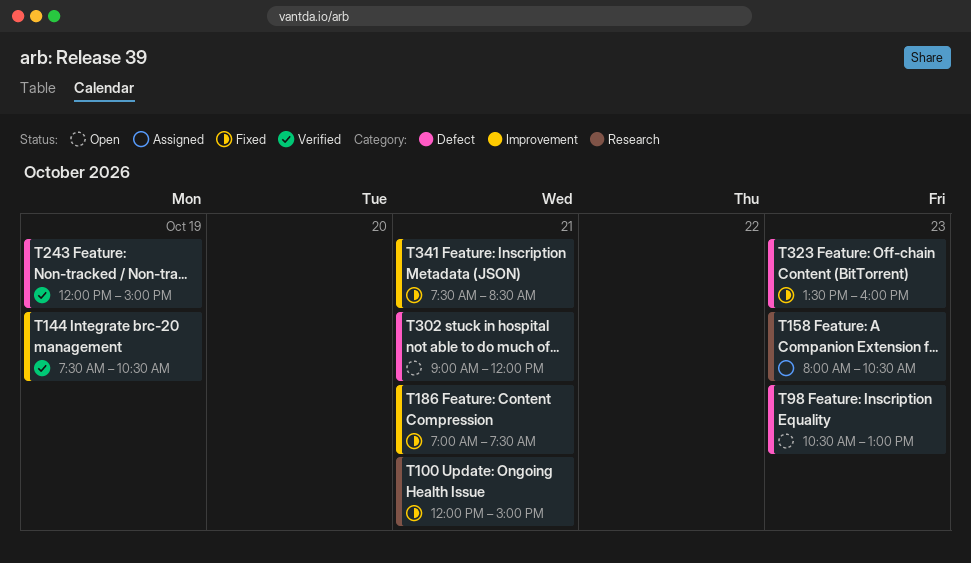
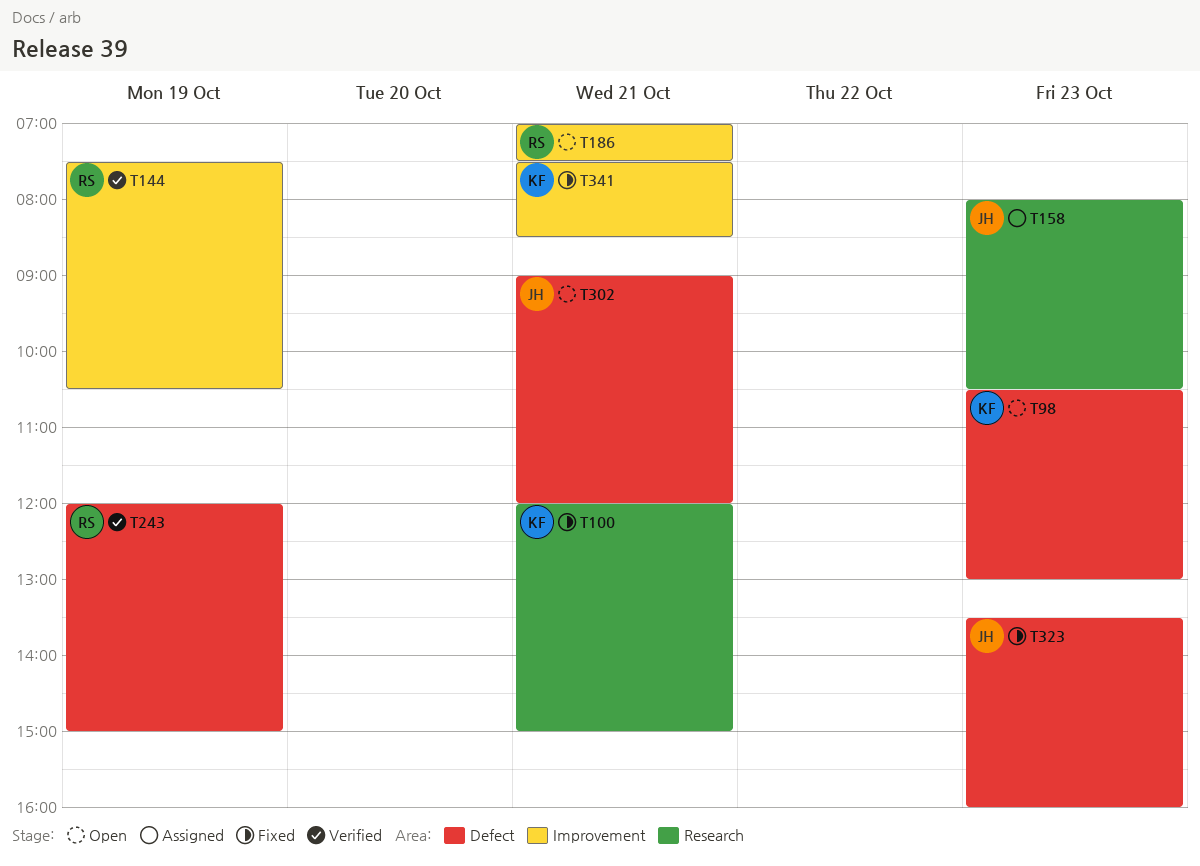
T186, status: Fixed -> Open

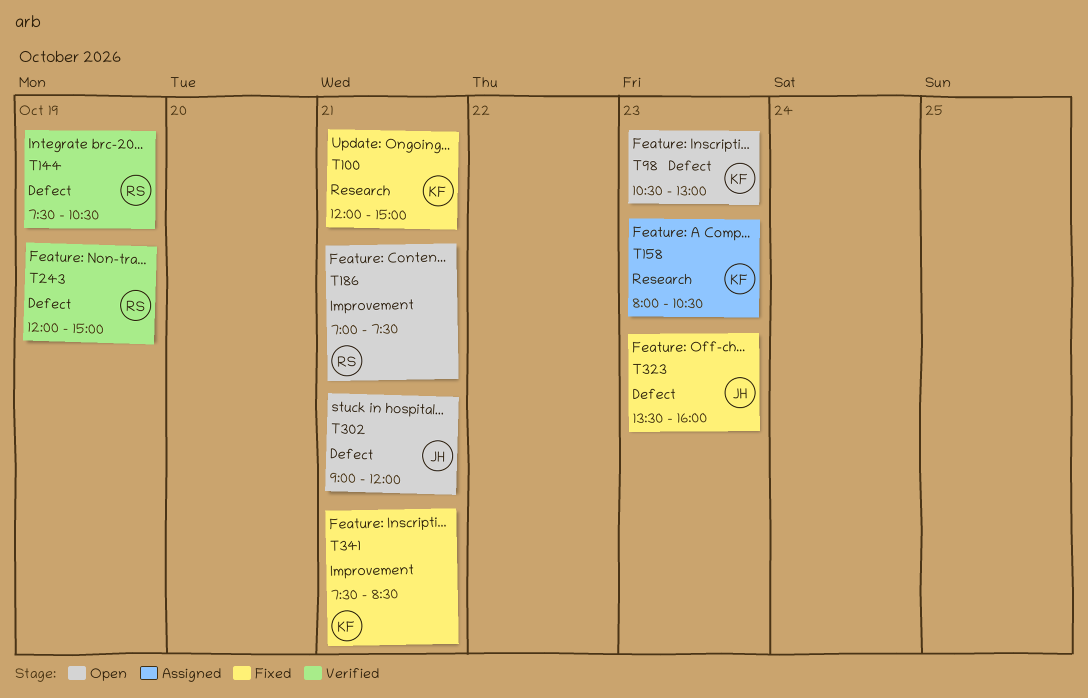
T144, label: Improvement -> Defect
T158, owner: JH -> KF

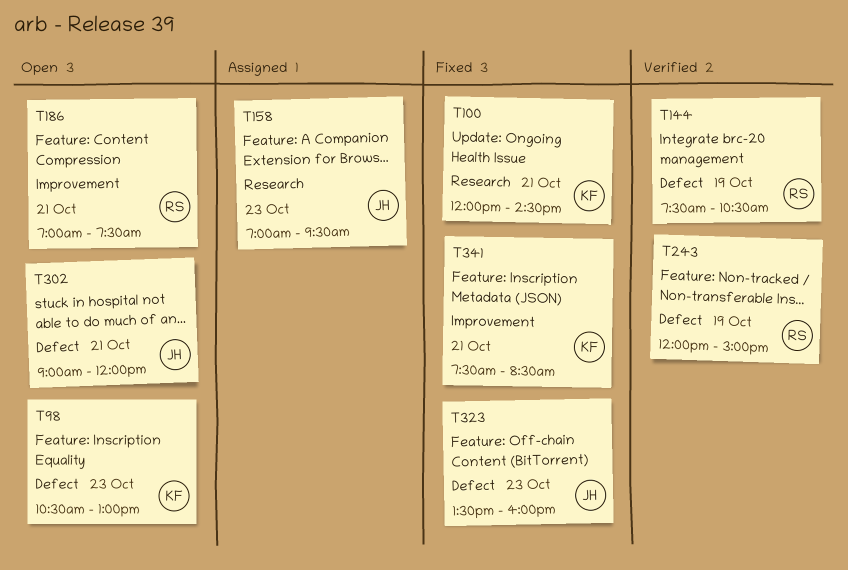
T100, ends: 15:00 -> 14:30
T158, owner: KF -> JH
T158, begins: 08:00 -> 07:00
T158, ends: 10:30 -> 09:30

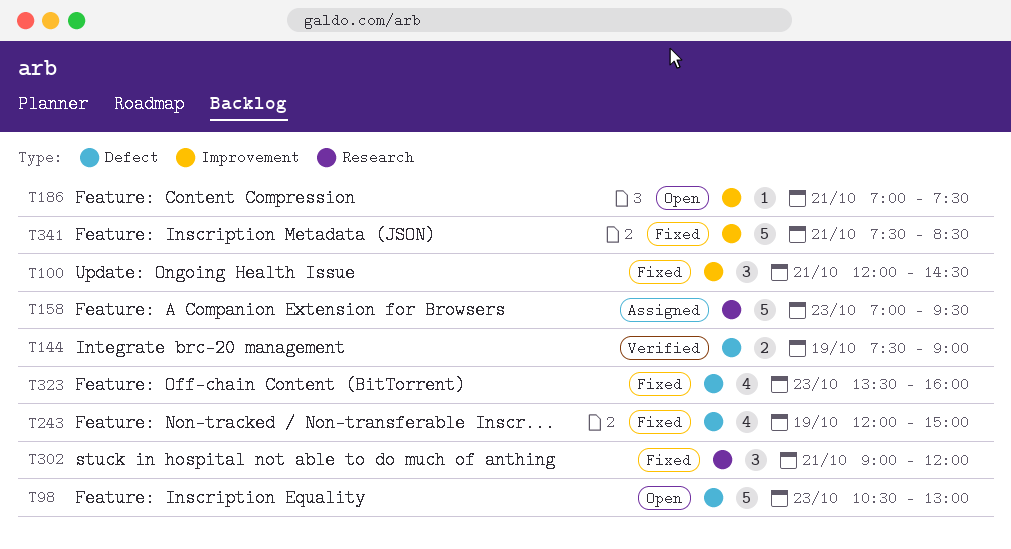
T100, label: Research -> Improvement
T144, ends: 10:30 -> 09:00
T243, status: Verified -> Fixed
T302, status: Open -> Fixed
T302, label: Defect -> Research

